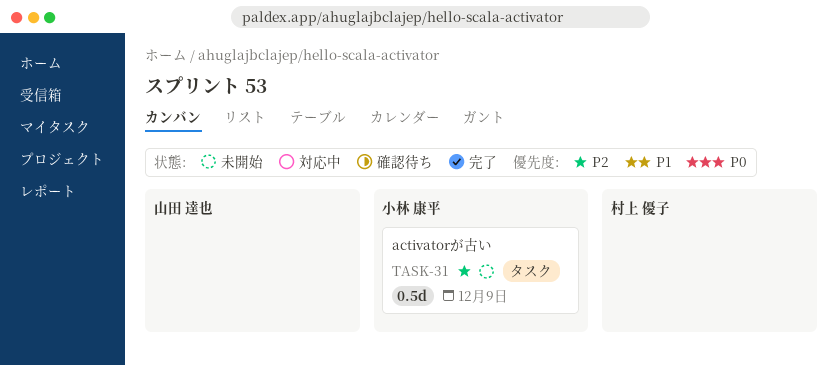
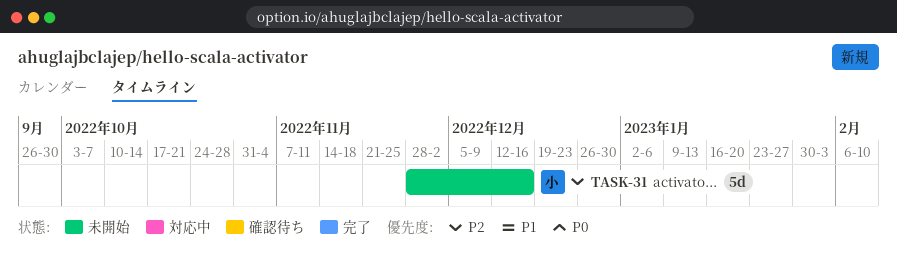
TASK-31, estimate: 0.5d -> 5d
TASK-31, due: Dec 9 -> Dec 16

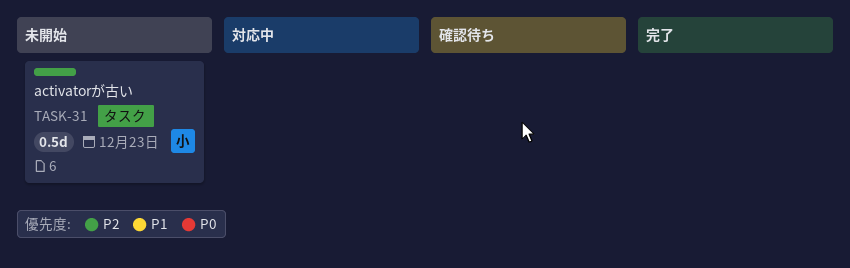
TASK-31, estimate: 5d -> 0.5d
TASK-31, due: Dec 16 -> Dec 23

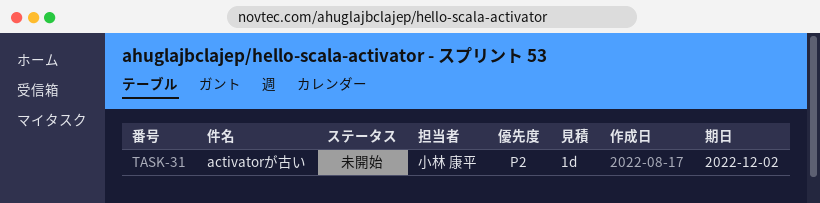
TASK-31, estimate: 0.5d -> 1d
TASK-31, due: Dec 23 -> Dec 2

